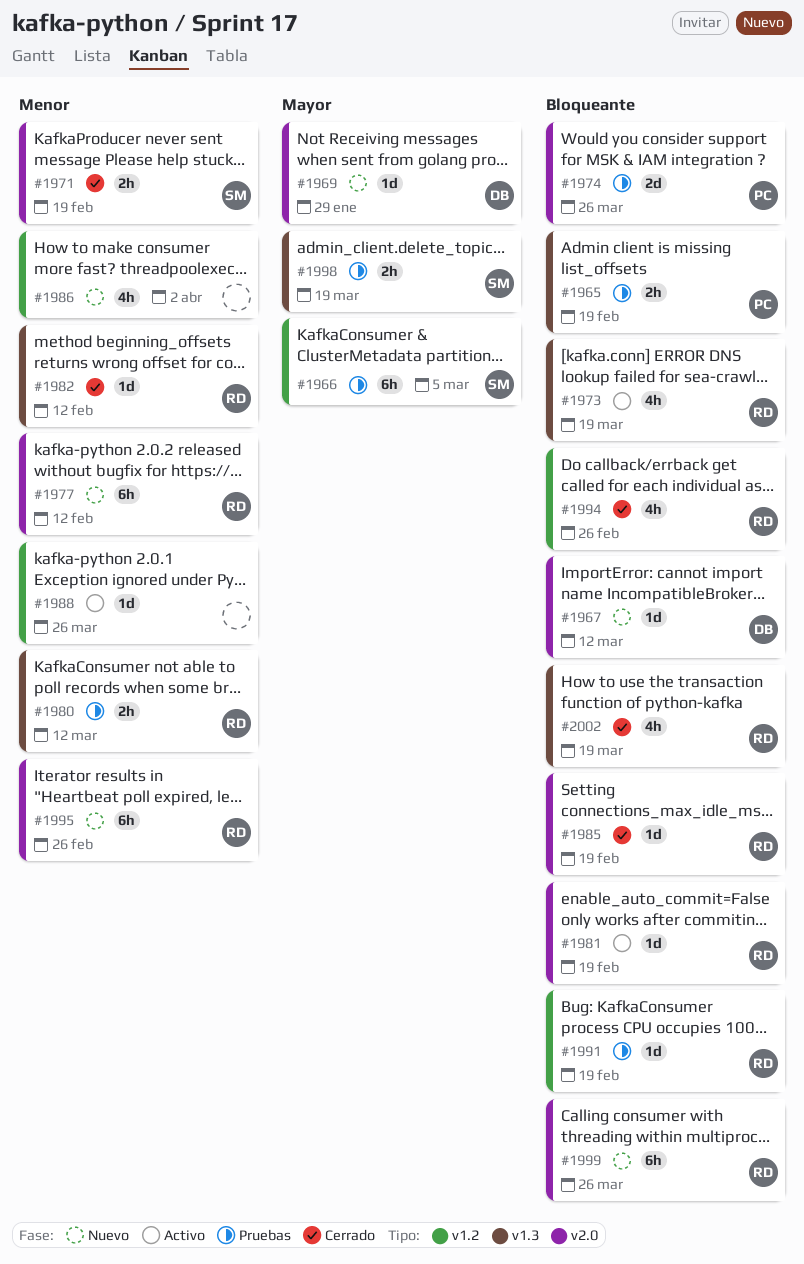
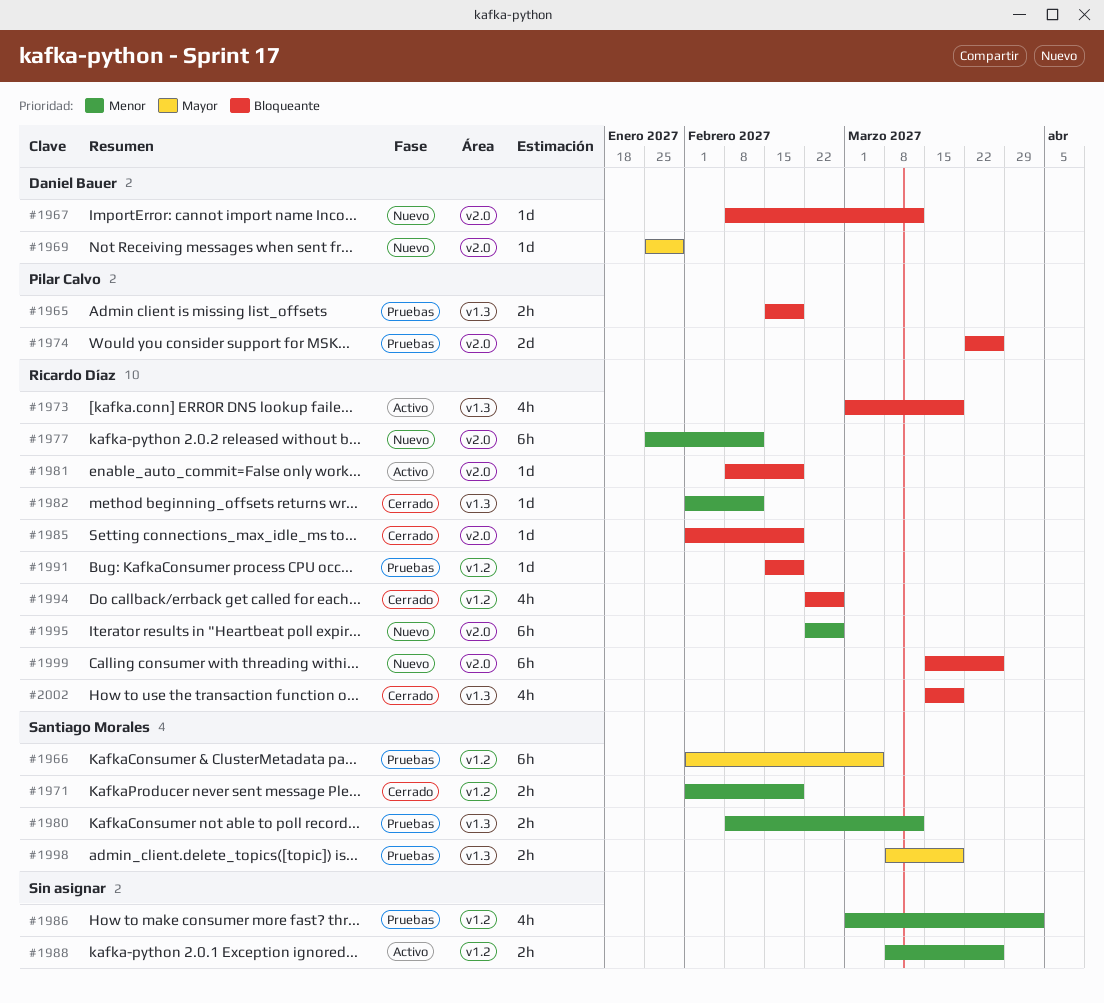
#1971, label: v2.0 -> v1.2
#1980, owner: Ricardo Díaz -> Santiago Morales
#1986, status: Nuevo -> Pruebas
#1988, estimate: 1d -> 2h

